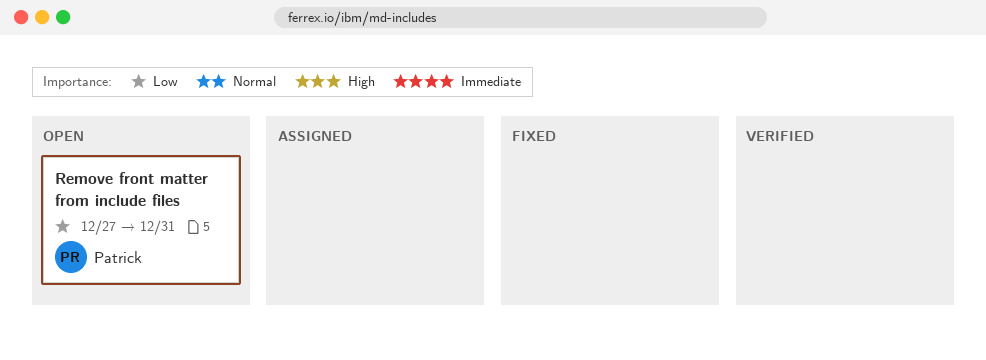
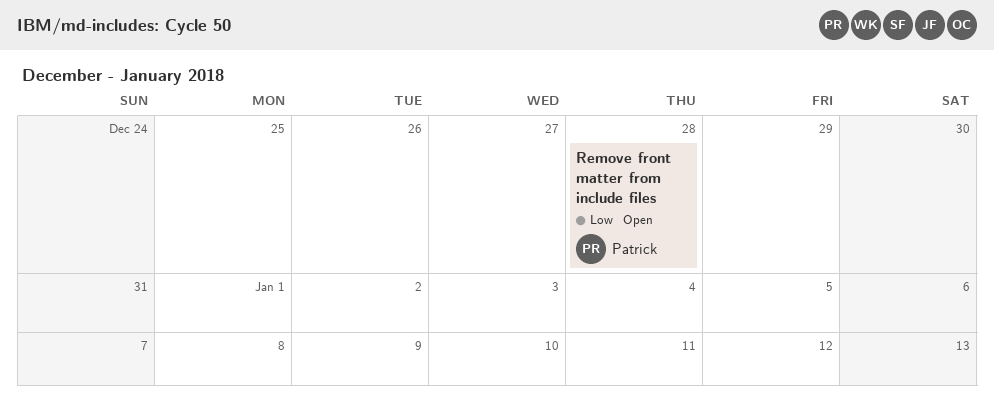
Remove front matter from include files, due: Dec 31 -> Dec 28

